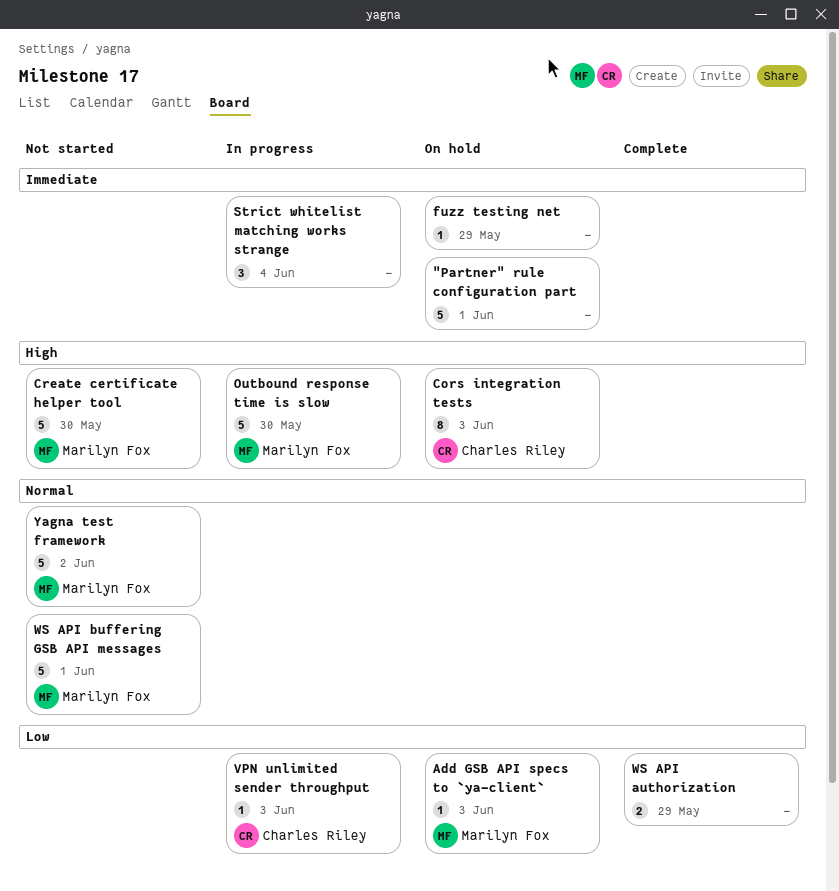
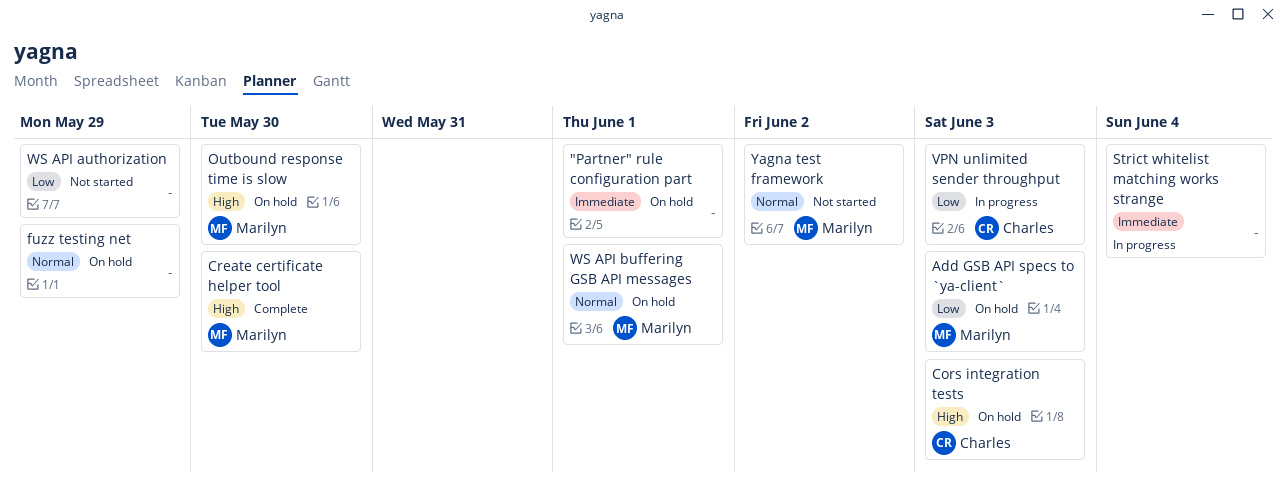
Create certificate helper tool, status: Not started -> Complete
fuzz testing net, priority: Immediate -> Normal
Outbound response time is slow, status: In progress -> On hold
WS API authorization, status: Complete -> Not started
WS API buffering GSB API messages, status: Not started -> On hold

